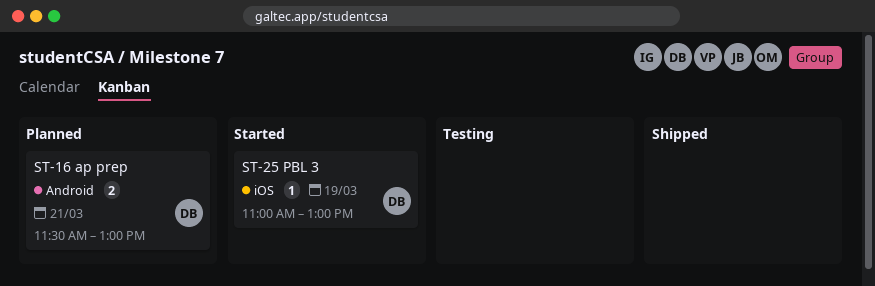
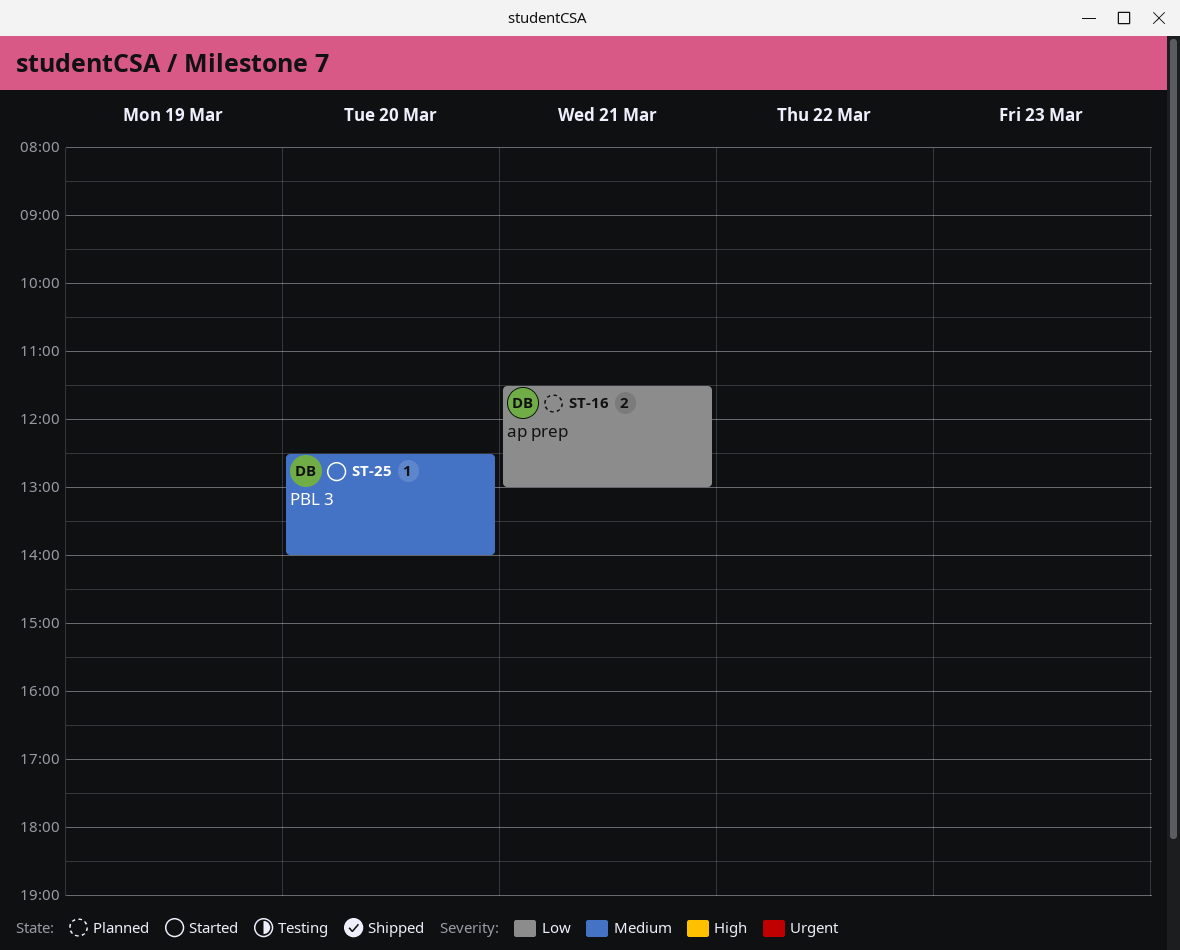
ST-25, day: Mar 19 -> Mar 20
ST-25, begins: 11:00 -> 12:30
ST-25, ends: 13:00 -> 14:00

